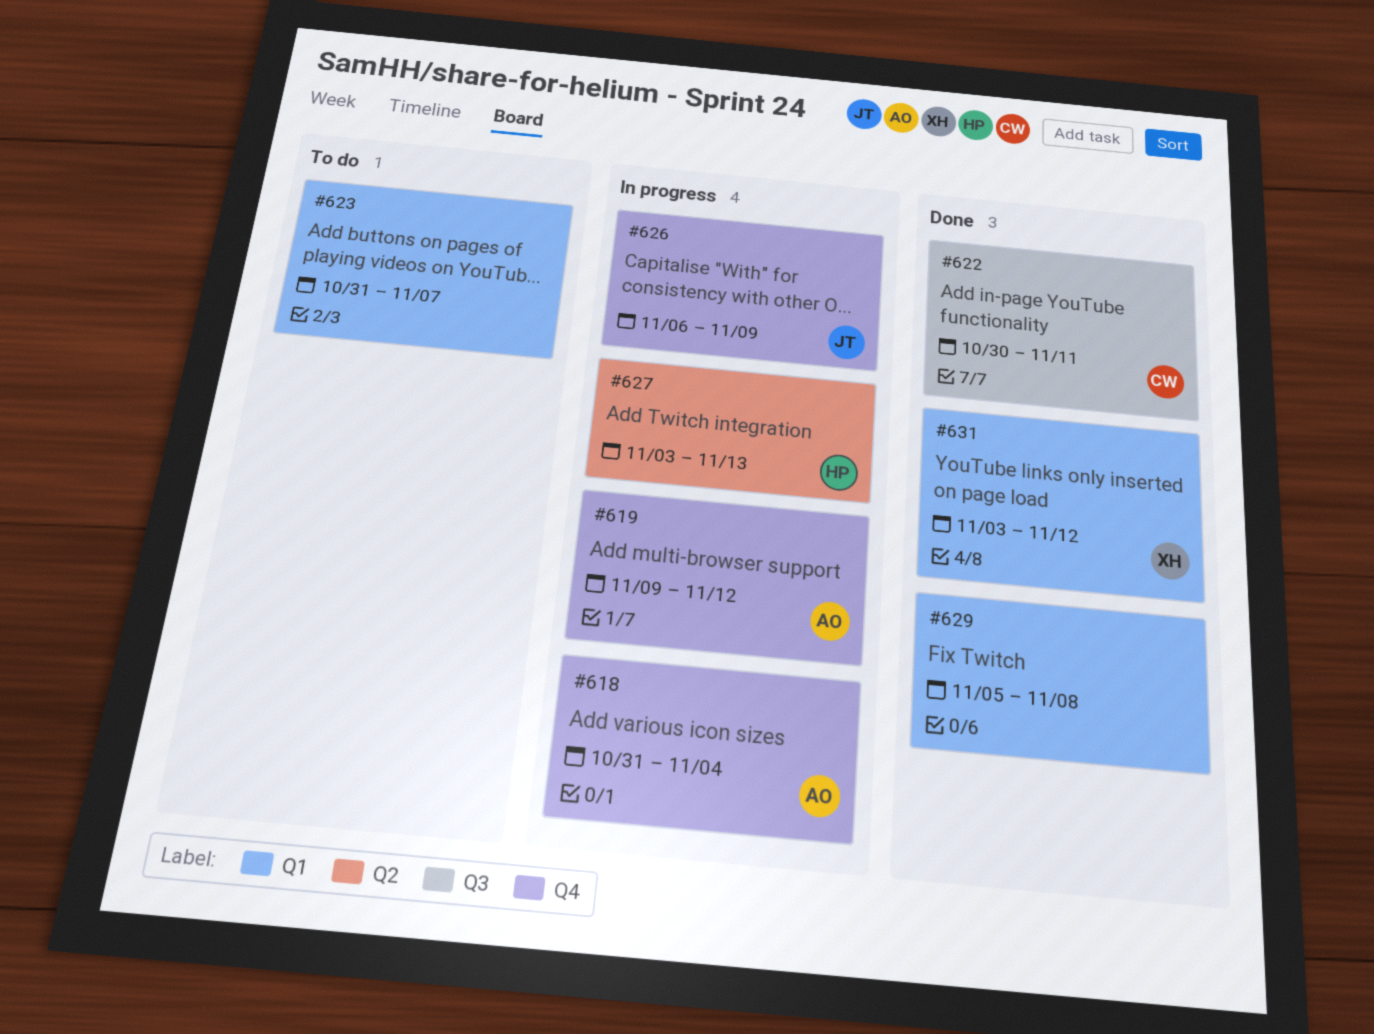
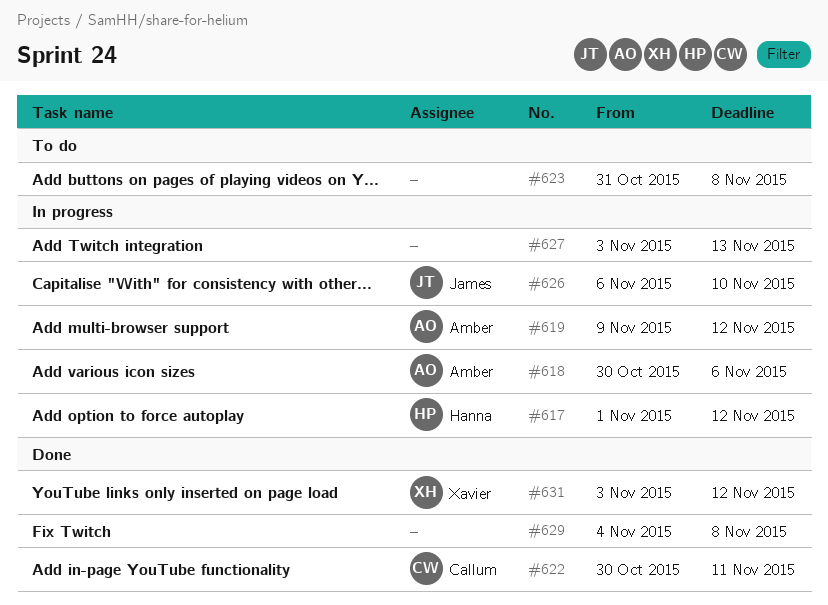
#617: none -> present
#618, start: Oct 31 -> Oct 30
#618, due: Nov 4 -> Nov 6
#623, due: Nov 7 -> Nov 8
#626, due: Nov 9 -> Nov 10
#627, owner: Hanna -> none
#629, start: Nov 5 -> Nov 4

